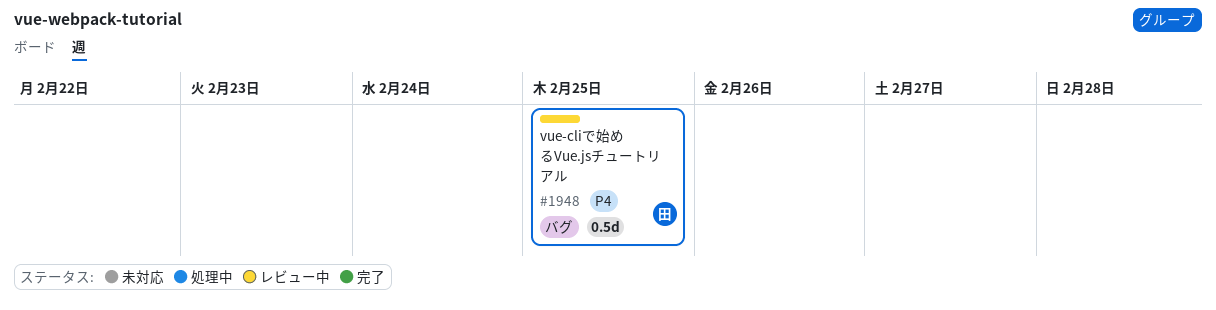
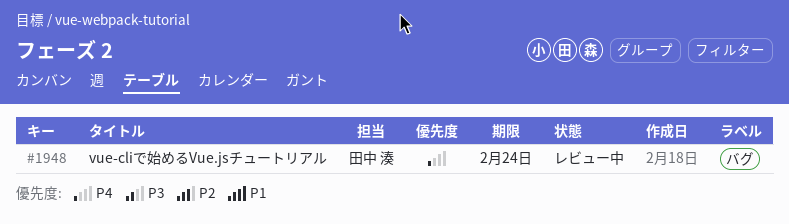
#1948, due: Feb 25 -> Feb 24

